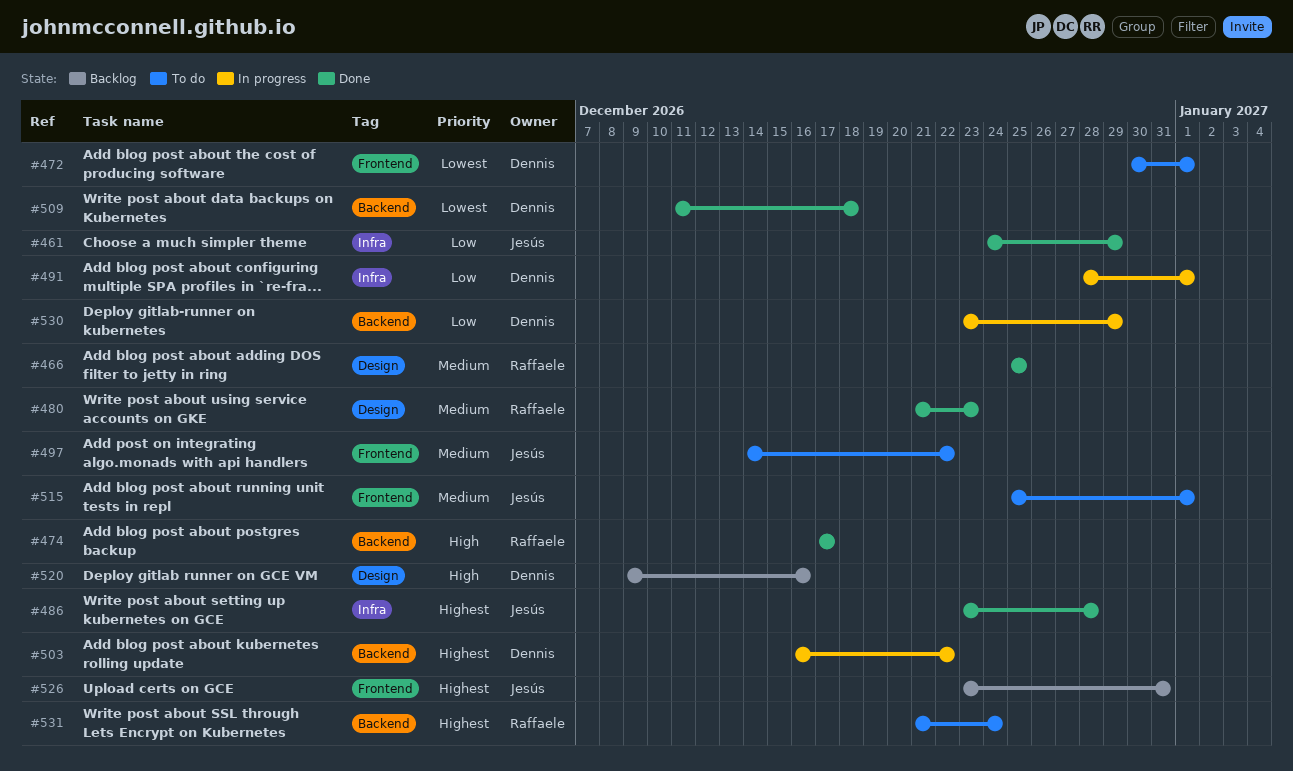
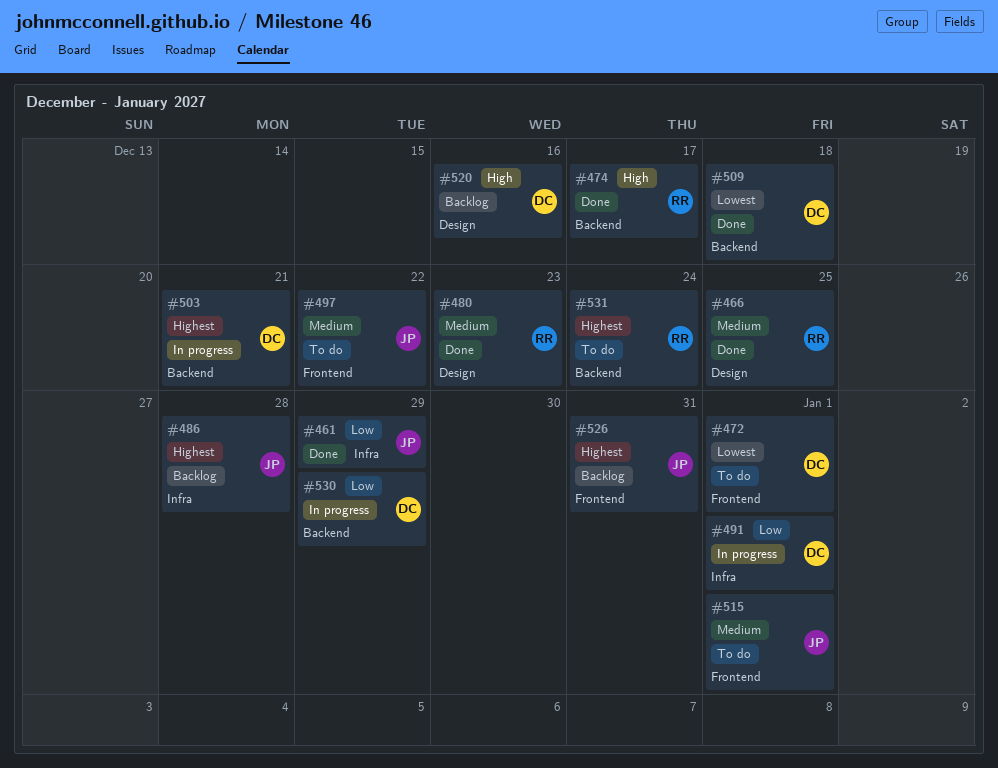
#486, status: Done -> Backlog
#503, due: Dec 22 -> Dec 21

